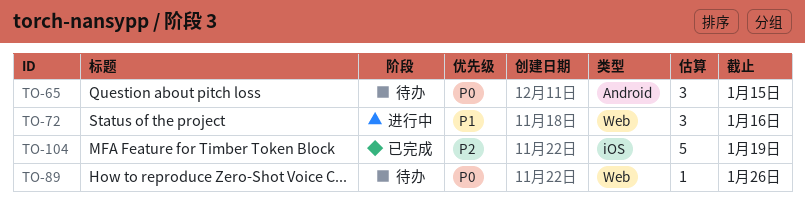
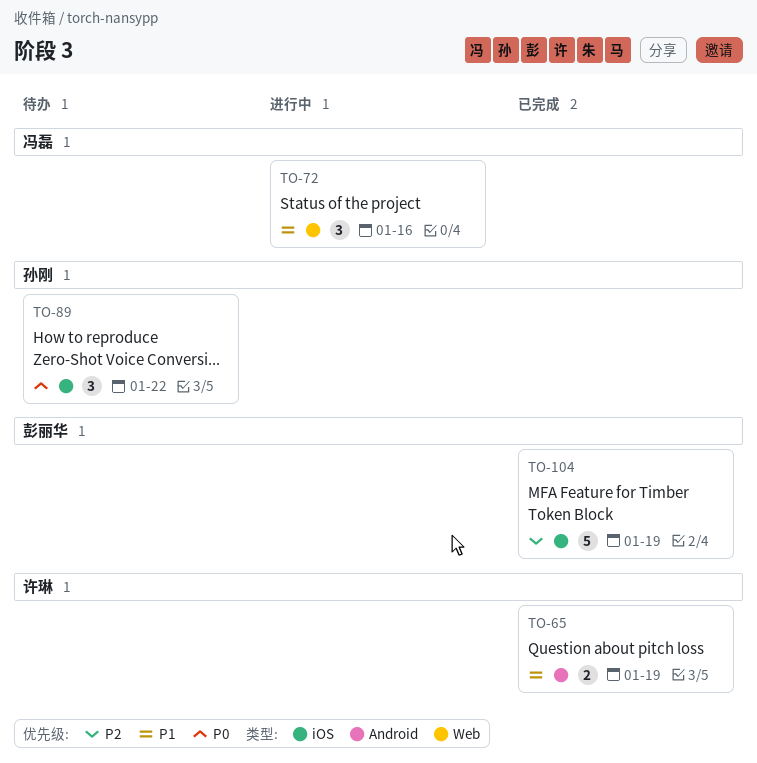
TO-65, status: 待办 -> 已完成
TO-65, priority: P0 -> P1
TO-65, estimate: 3 -> 2
TO-65, due: Jan 15 -> Jan 19
TO-89, label: Web -> iOS
TO-89, estimate: 1 -> 3
TO-89, due: Jan 26 -> Jan 22

